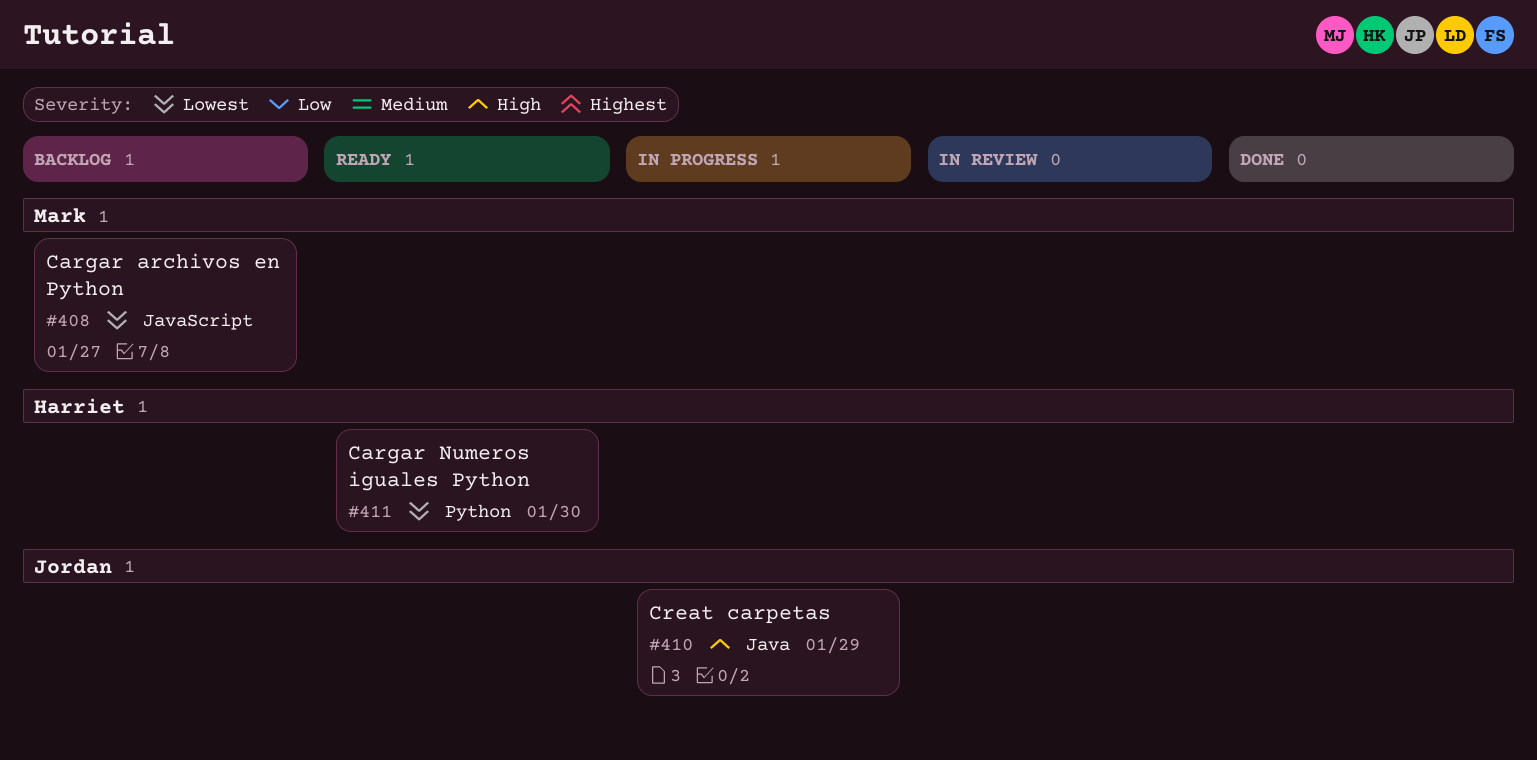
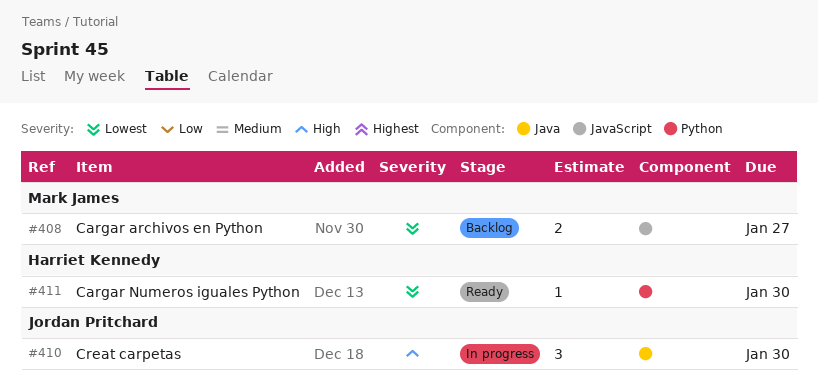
#410, due: Jan 29 -> Jan 30

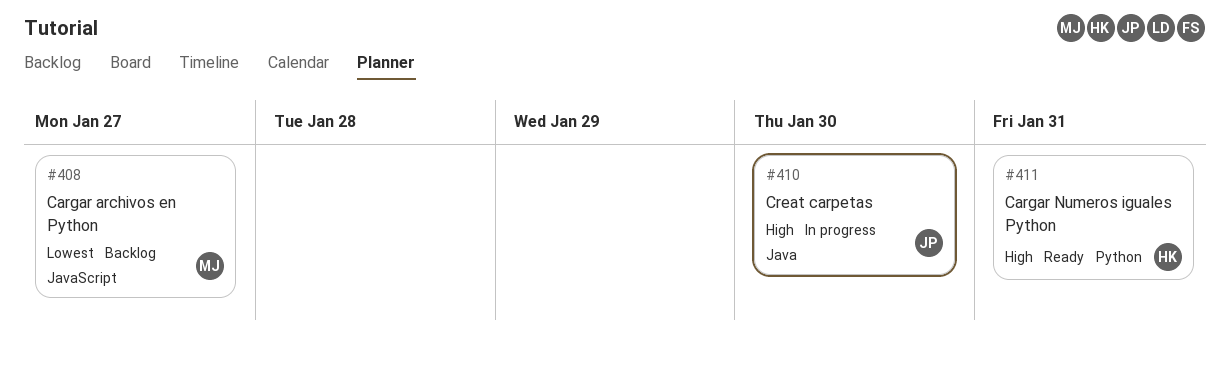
#411, priority: Lowest -> High
#411, due: Jan 30 -> Jan 31

